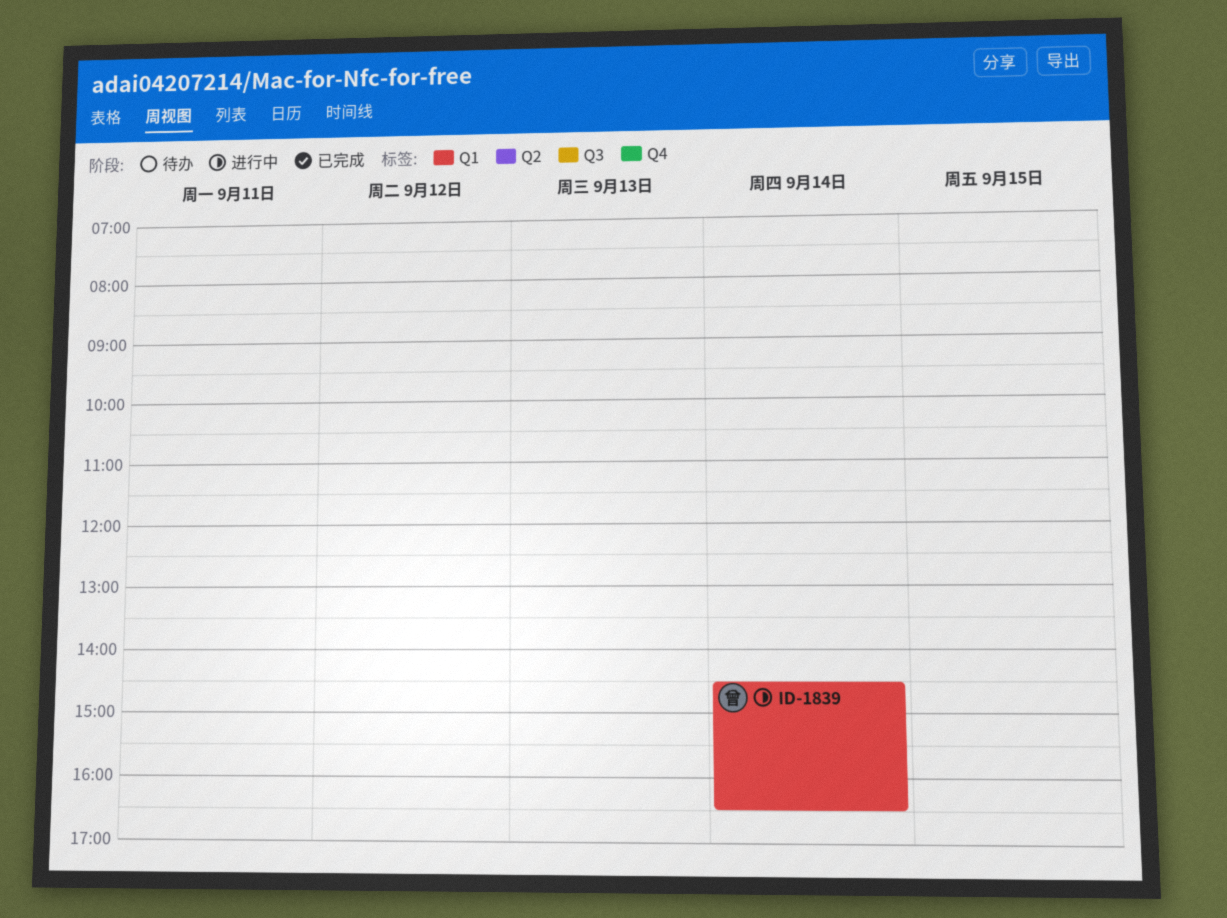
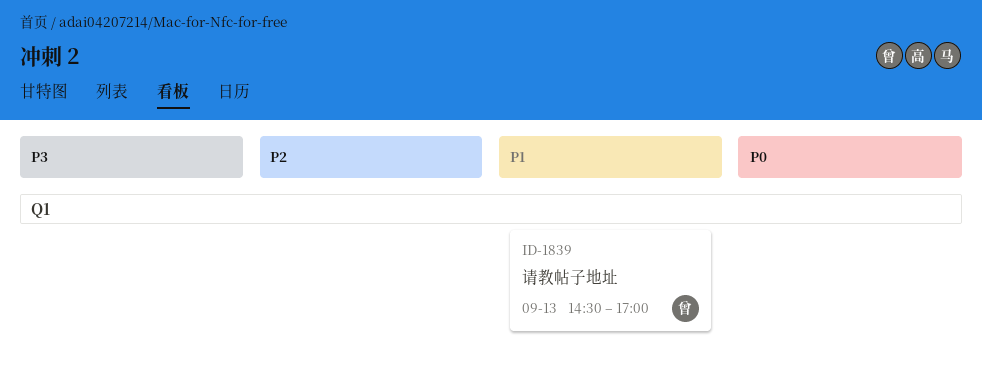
ID-1839, day: Sep 14 -> Sep 13
ID-1839, ends: 16:30 -> 17:00

